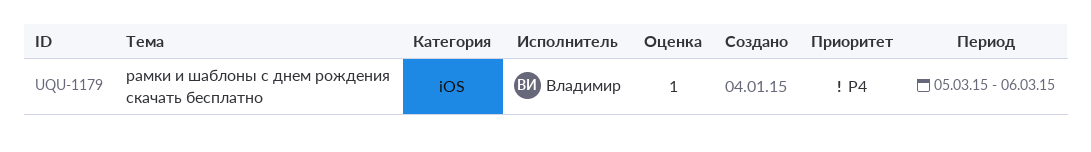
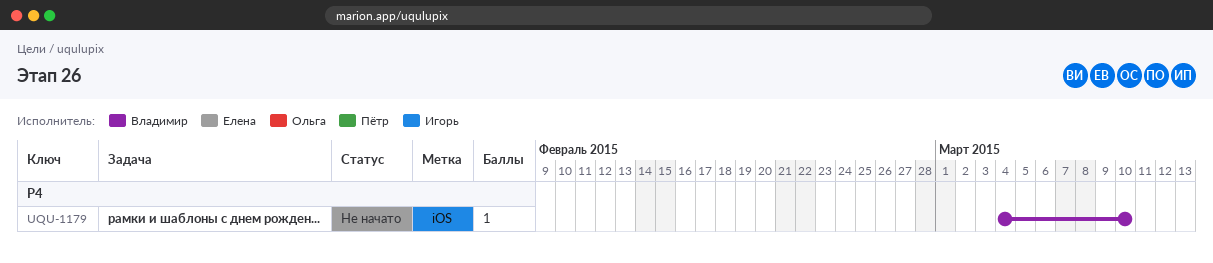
UQU-1179, start: Mar 5 -> Mar 4
UQU-1179, due: Mar 6 -> Mar 10

